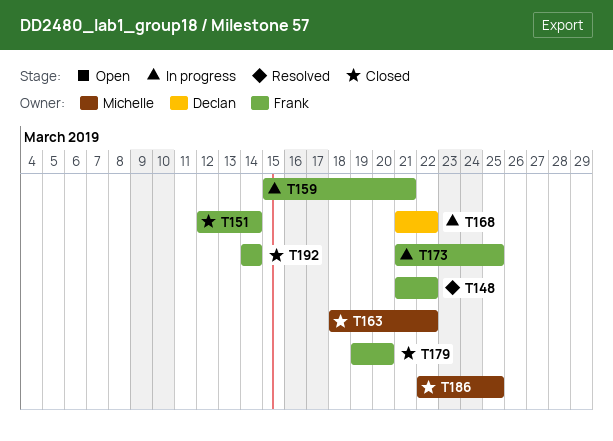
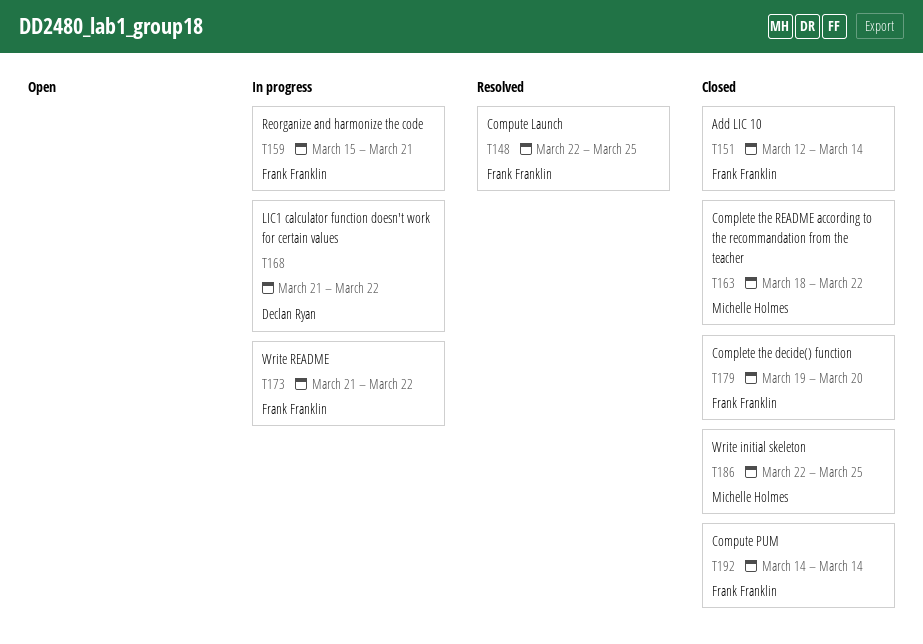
T148, start: Mar 21 -> Mar 22
T148, due: Mar 22 -> Mar 25
T173, due: Mar 25 -> Mar 22

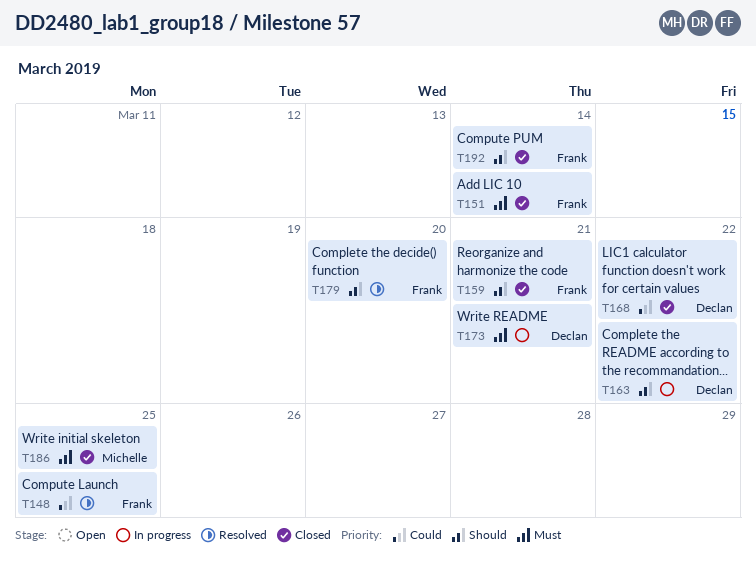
T159, status: In progress -> Closed
T163, status: Closed -> In progress
T163, owner: Michelle Holmes -> Declan Ryan
T168, status: In progress -> Closed
T173, owner: Frank Franklin -> Declan Ryan
T173, due: Mar 22 -> Mar 21
T179, status: Closed -> Resolved

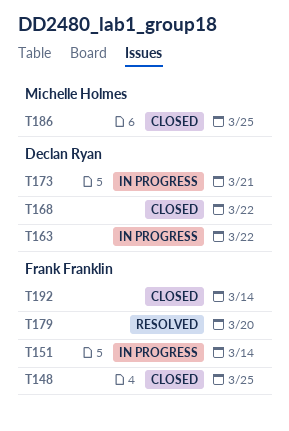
T148, status: Resolved -> Closed
T151, status: Closed -> In progress
T159: present -> none

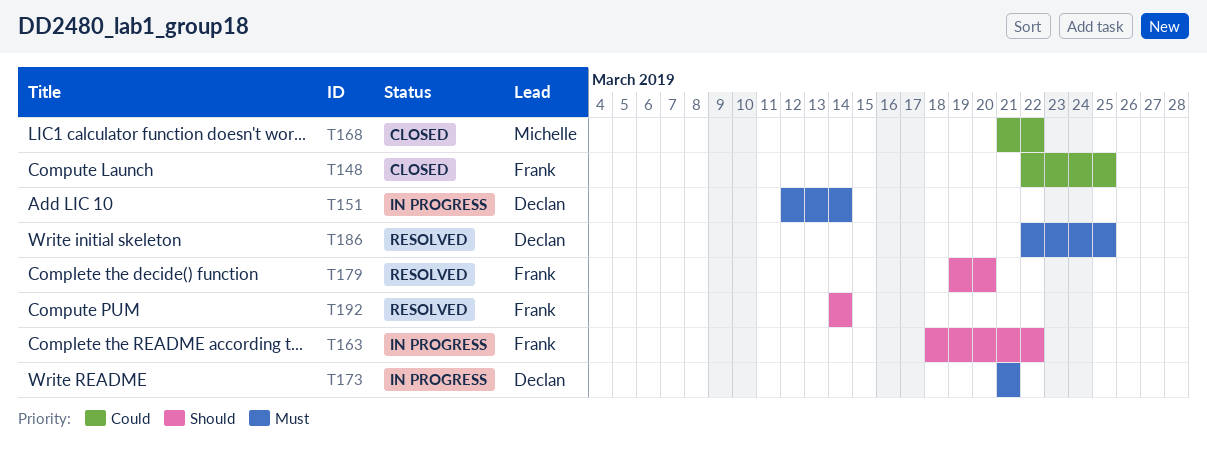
T151, owner: Frank Franklin -> Declan Ryan
T163, owner: Declan Ryan -> Frank Franklin
T168, owner: Declan Ryan -> Michelle Holmes
T186, status: Closed -> Resolved
T186, owner: Michelle Holmes -> Declan Ryan
T192, status: Closed -> Resolved

